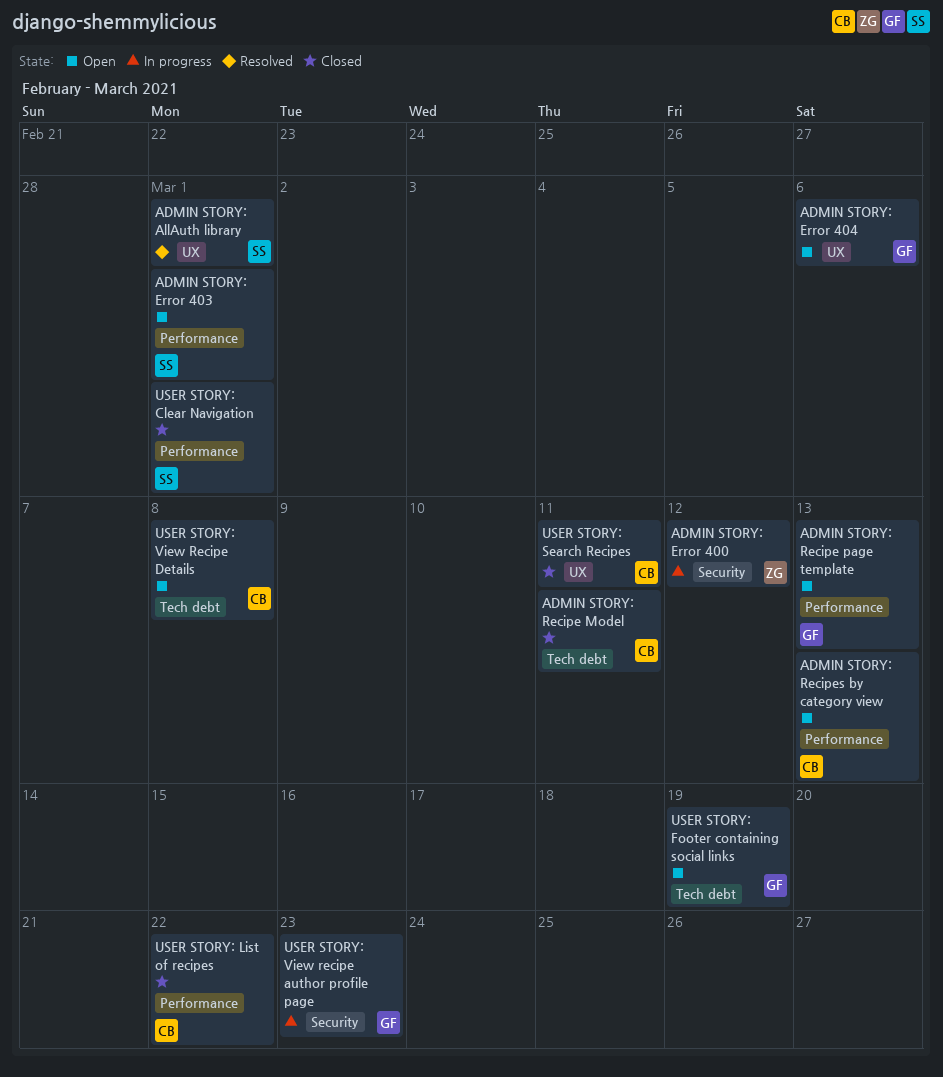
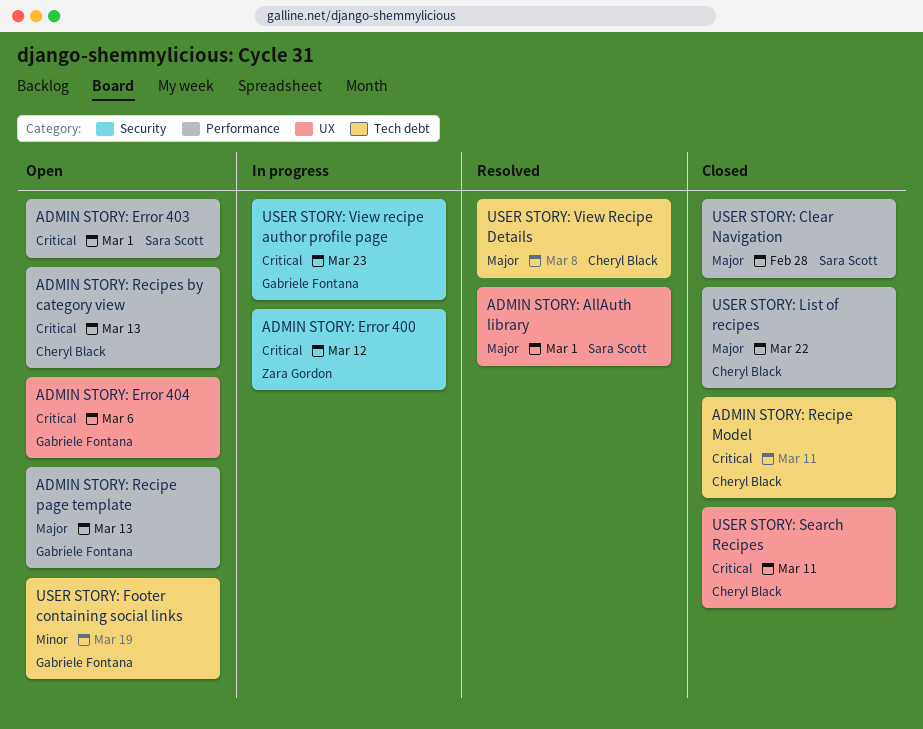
USER STORY: Clear Navigation, due: Mar 1 -> Feb 28
USER STORY: View Recipe Details, status: Open -> Resolved

